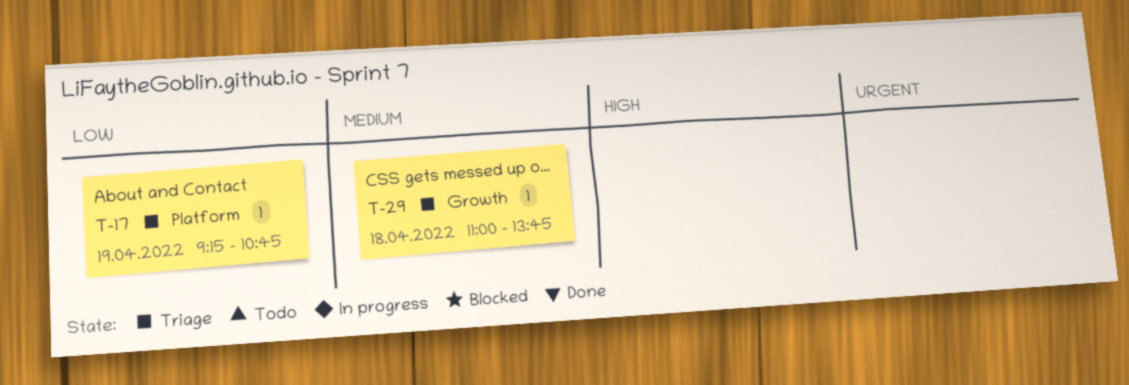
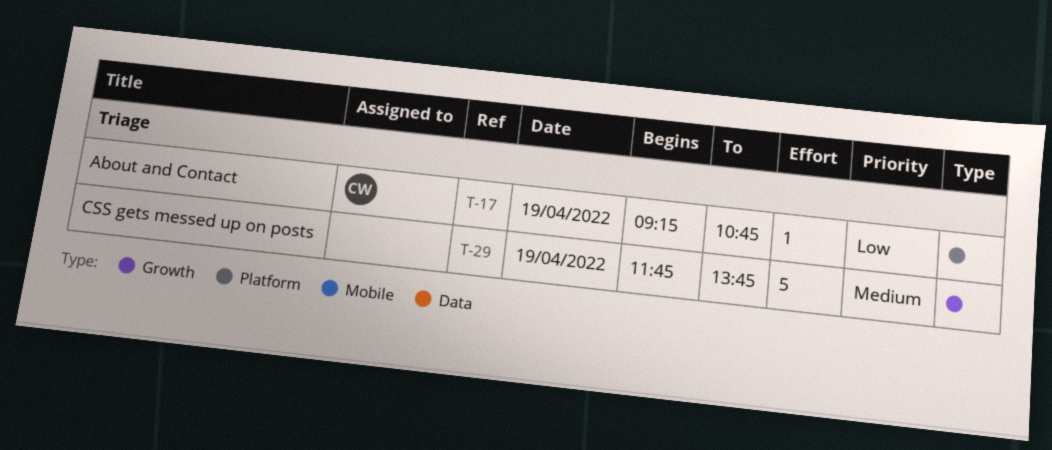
T-29, estimate: 1 -> 5
T-29, day: Apr 18 -> Apr 19
T-29, begins: 11:00 -> 11:45

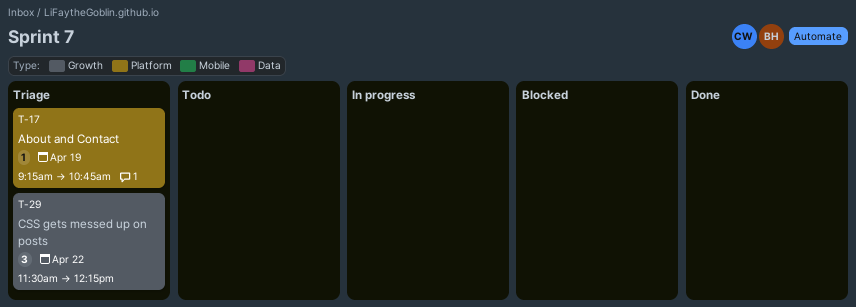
T-29, estimate: 5 -> 3
T-29, day: Apr 19 -> Apr 22
T-29, begins: 11:45 -> 11:30
T-29, ends: 13:45 -> 12:15

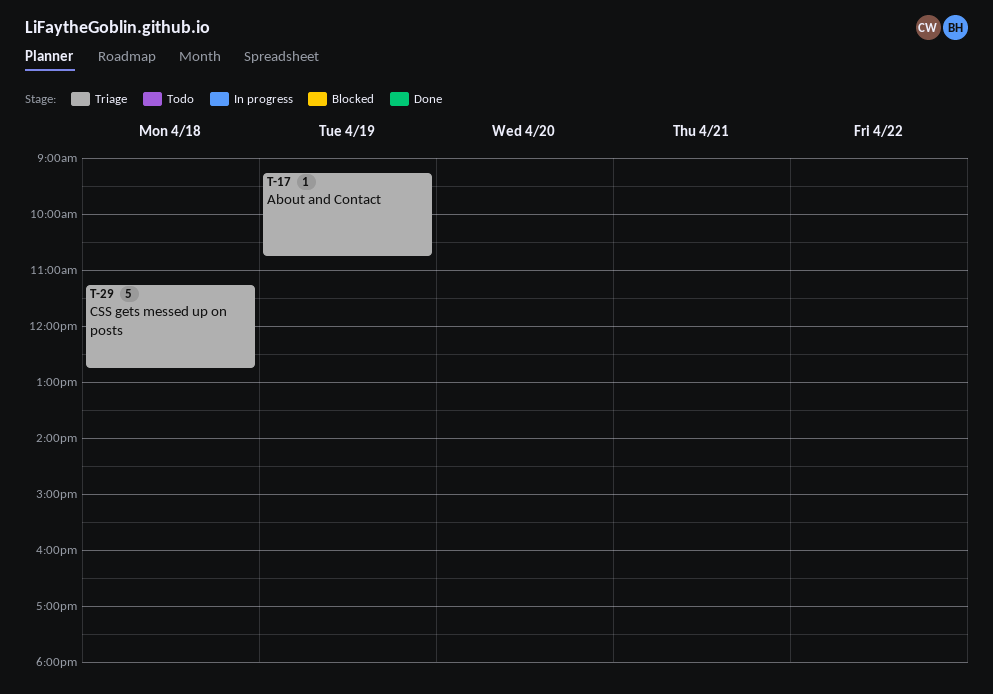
T-29, estimate: 3 -> 5
T-29, day: Apr 22 -> Apr 18
T-29, begins: 11:30 -> 11:15
T-29, ends: 12:15 -> 12:45

